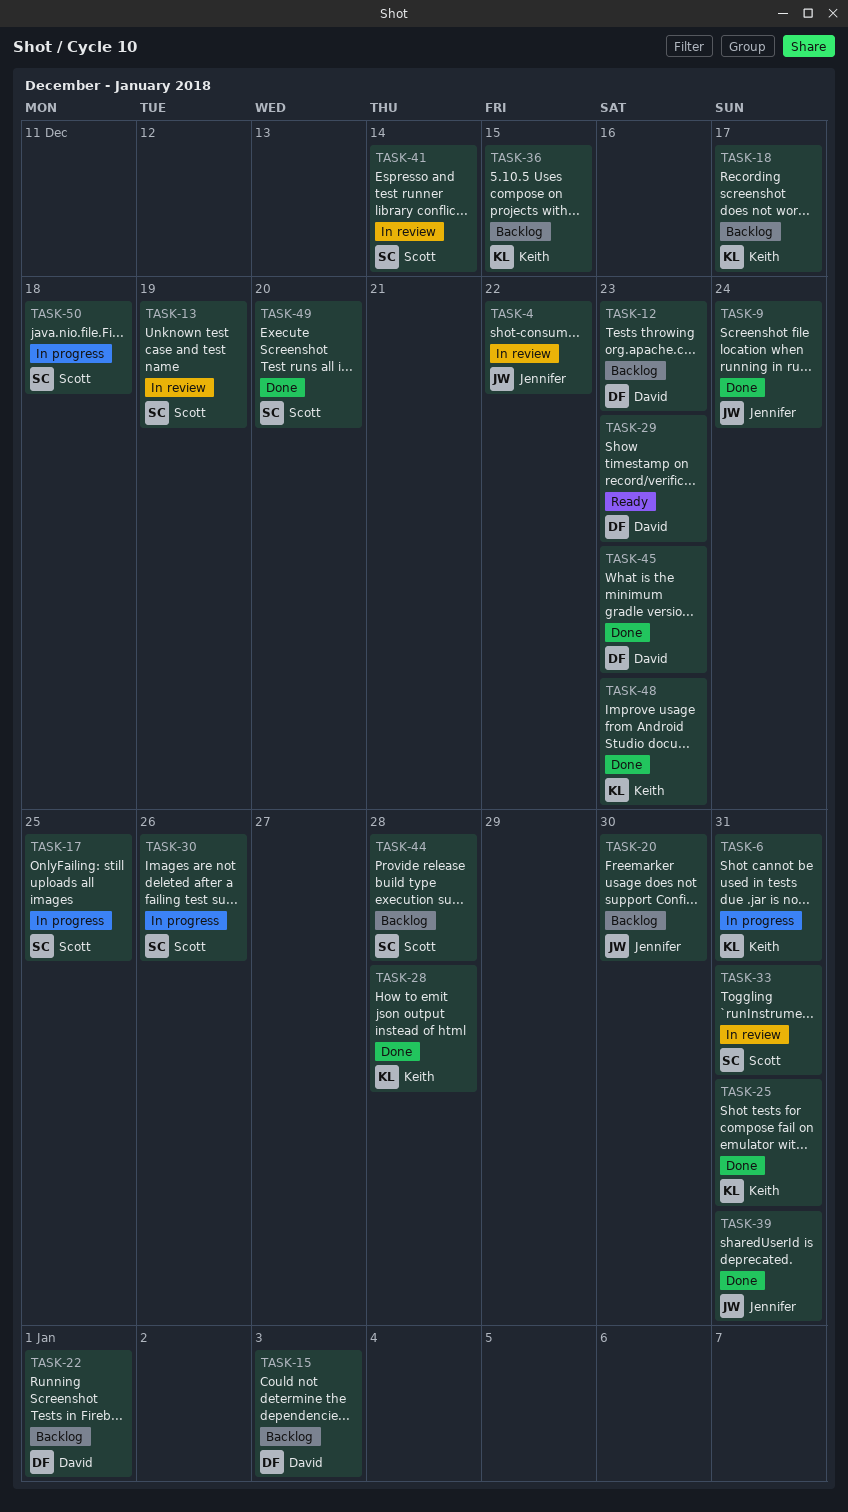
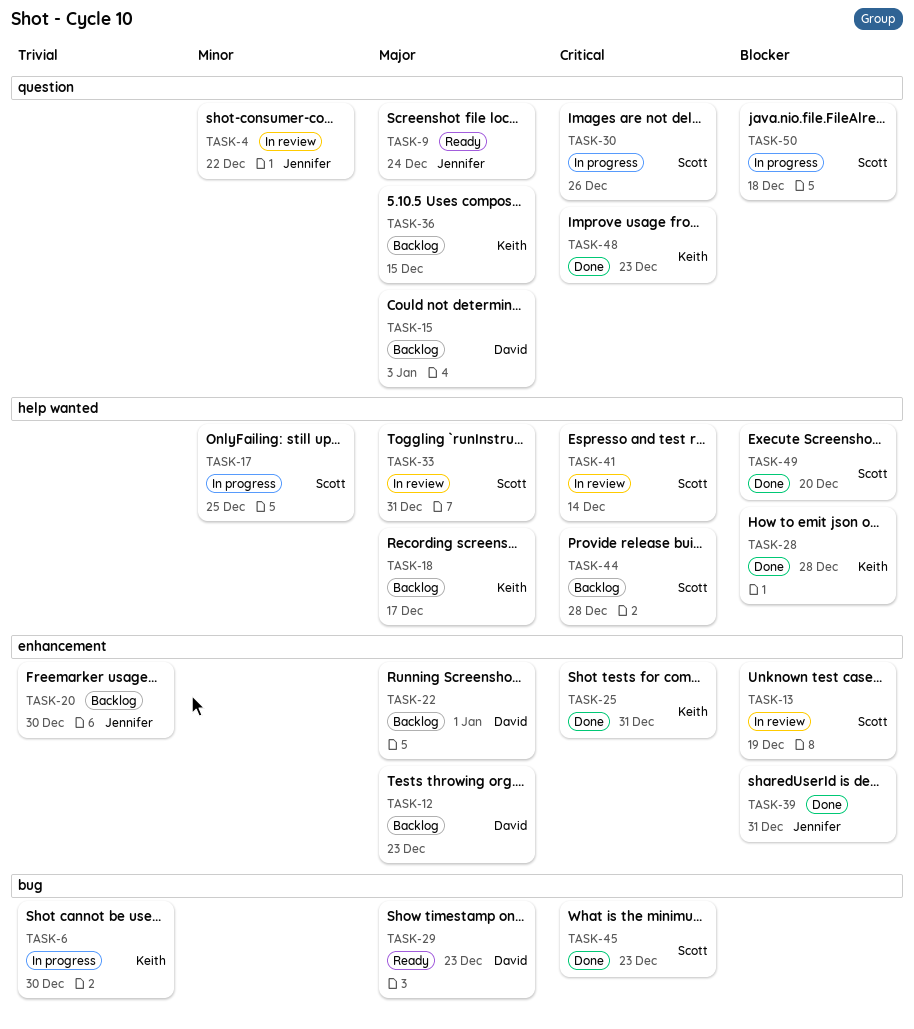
TASK-6, due: Dec 31 -> Dec 30
TASK-9, status: Done -> Ready
TASK-45, owner: David -> Scott

